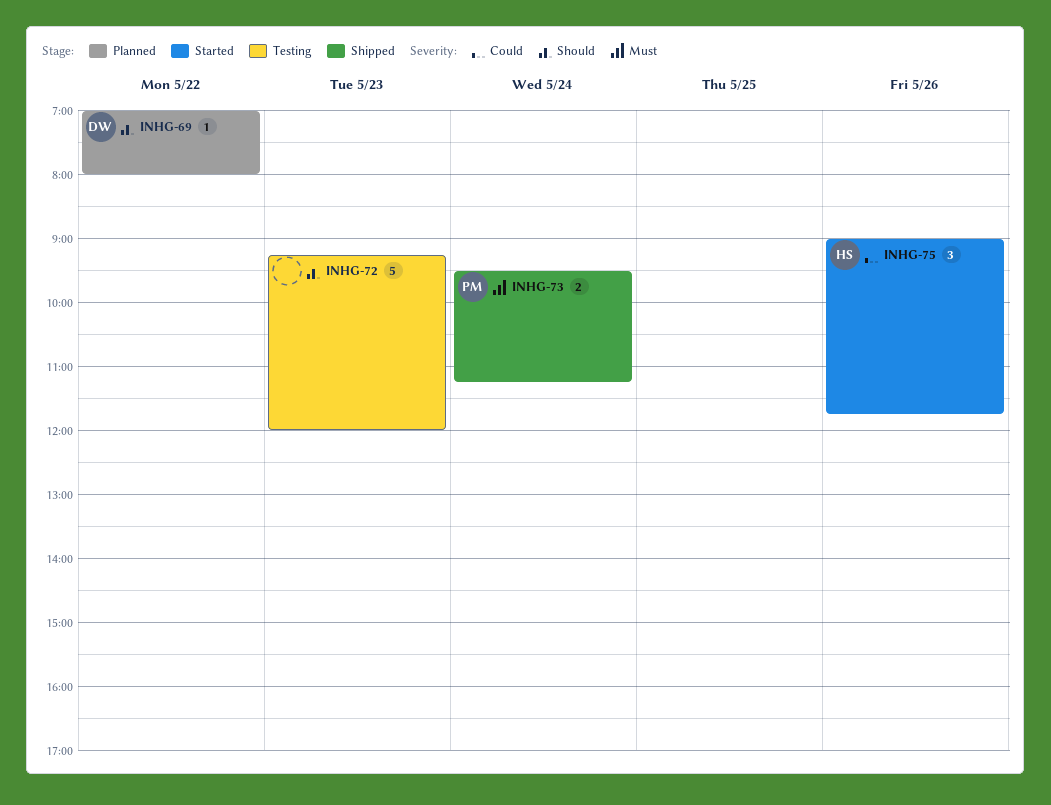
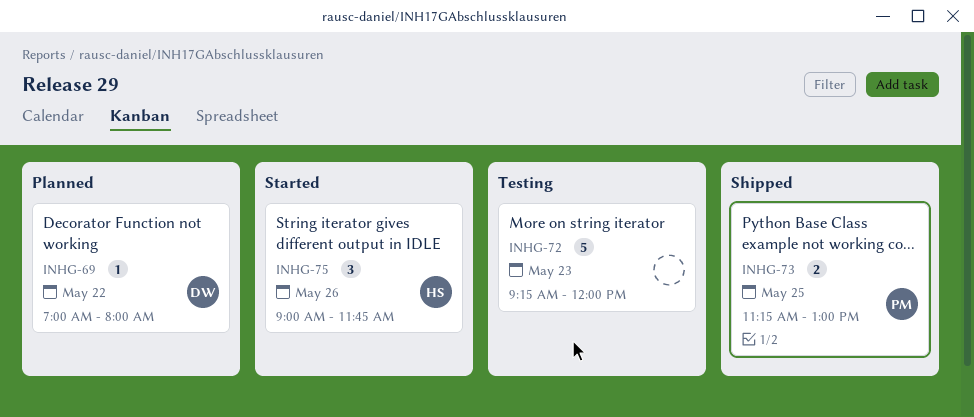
INHG-73, day: May 24 -> May 25
INHG-73, begins: 09:30 -> 11:15
INHG-73, ends: 11:15 -> 13:00

